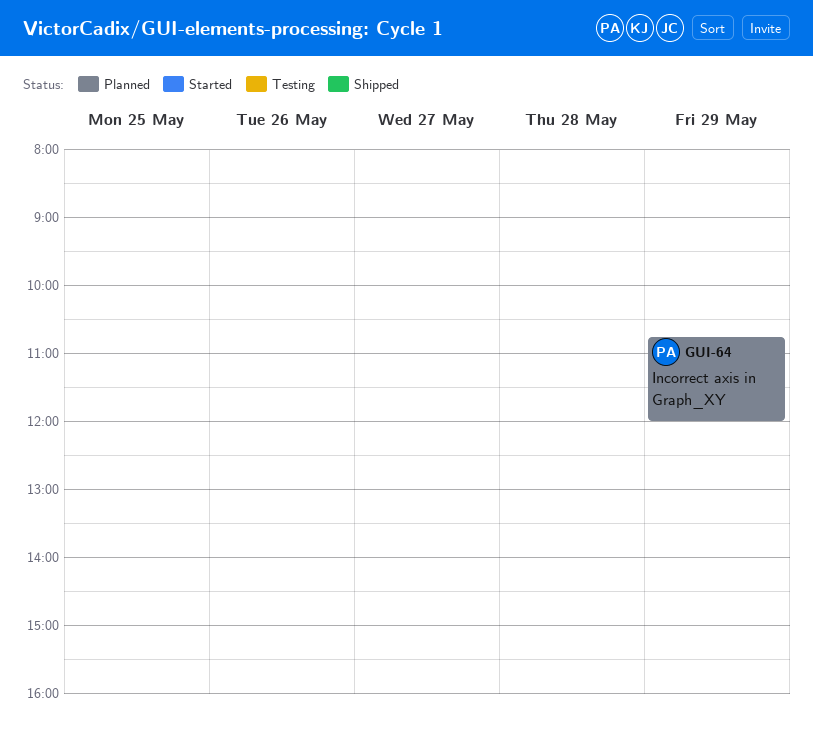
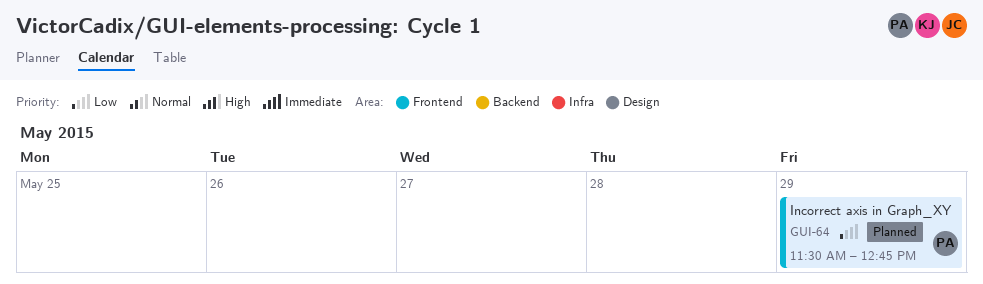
GUI-64, begins: 10:45 -> 11:30
GUI-64, ends: 12:00 -> 12:45

